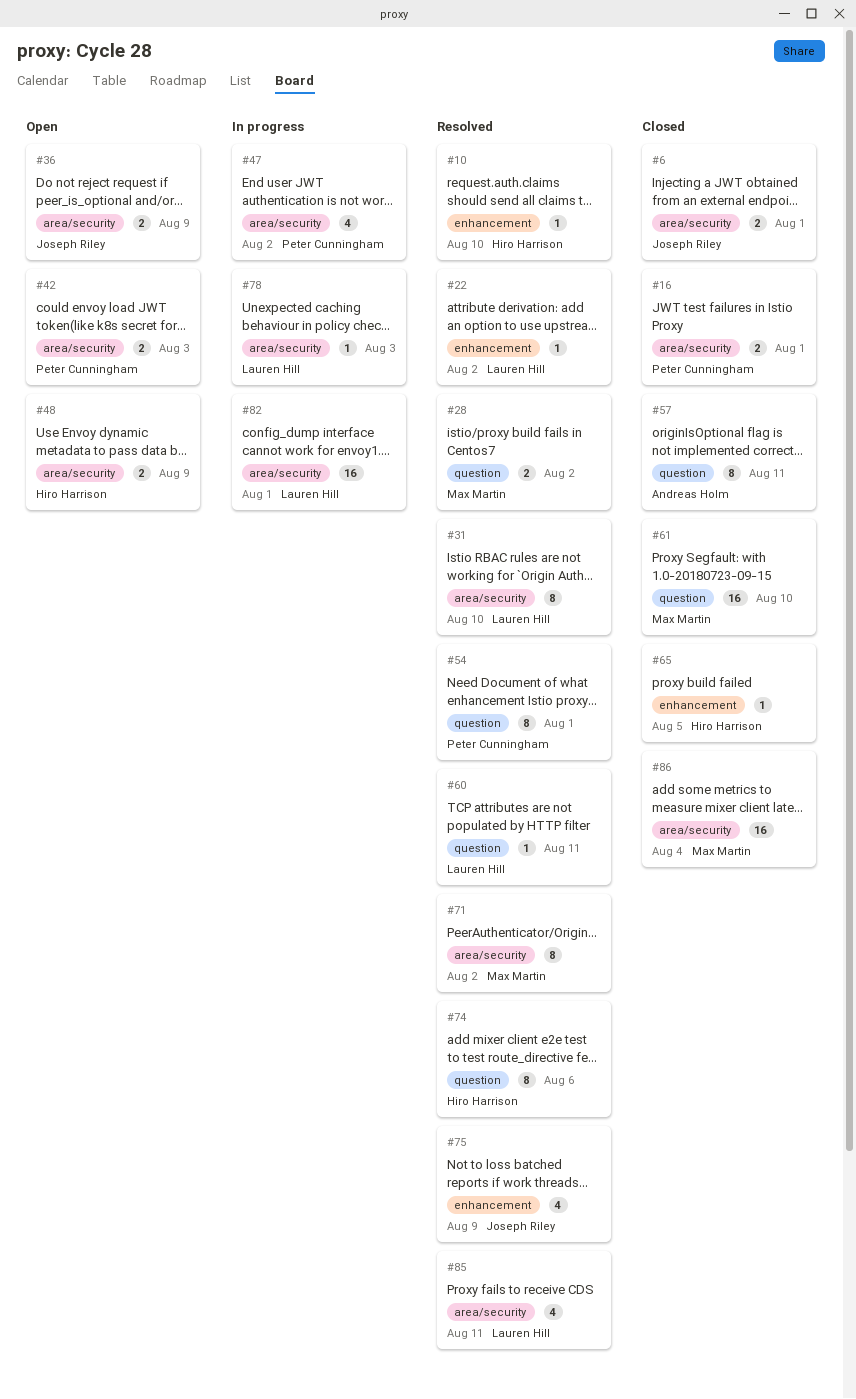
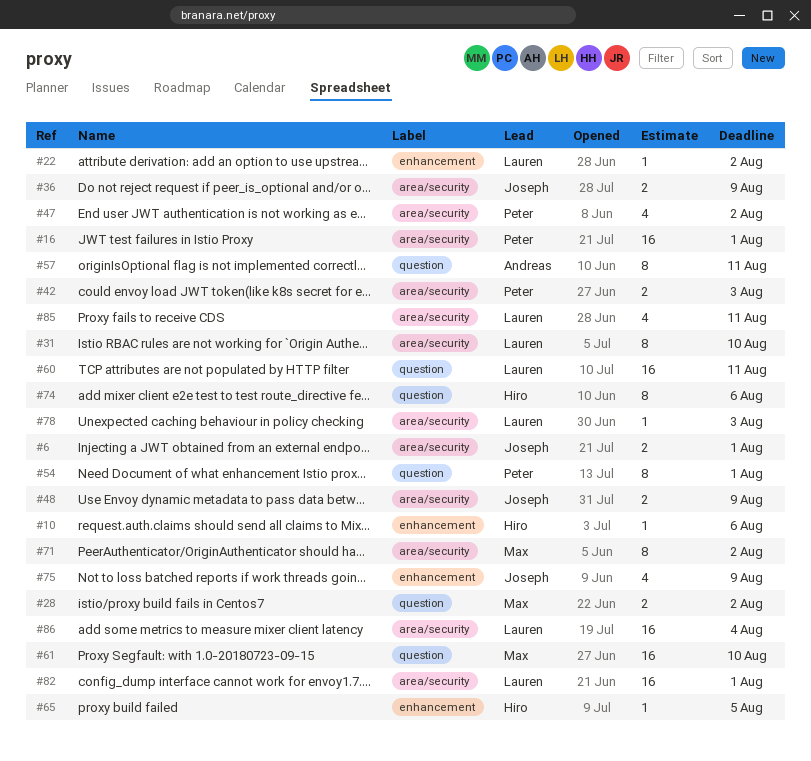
#10, due: Aug 10 -> Aug 6
#16, estimate: 2 -> 16
#48, owner: Hiro Harrison -> Joseph Riley
#60, estimate: 1 -> 16
#86, owner: Max Martin -> Lauren Hill

